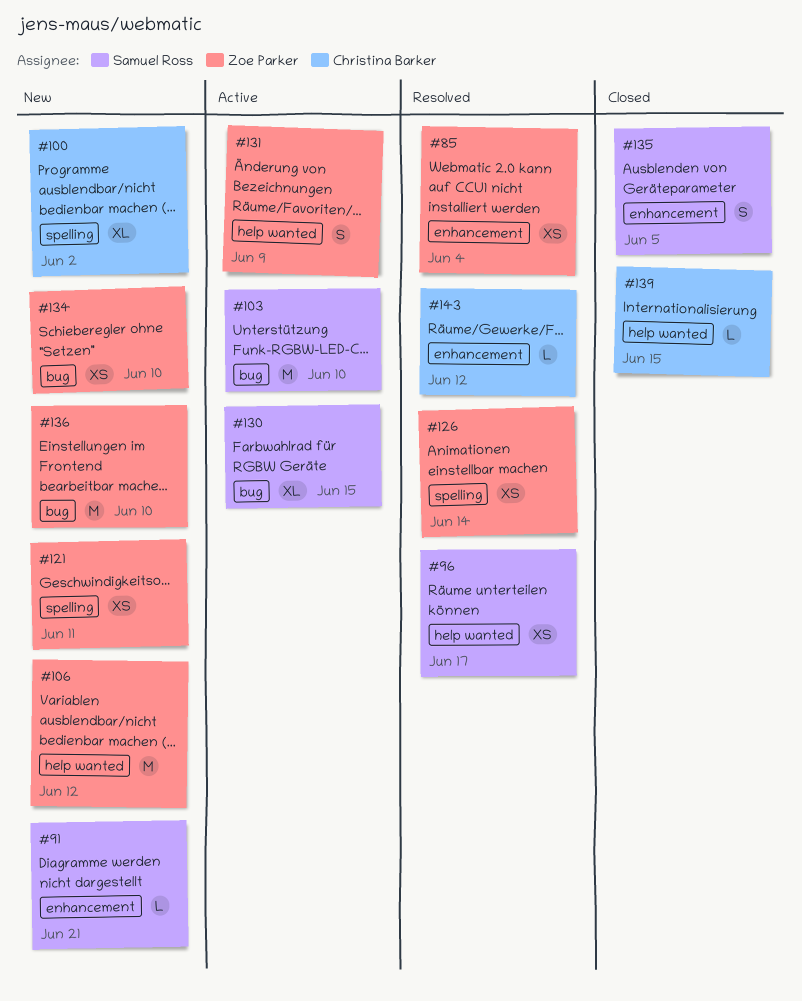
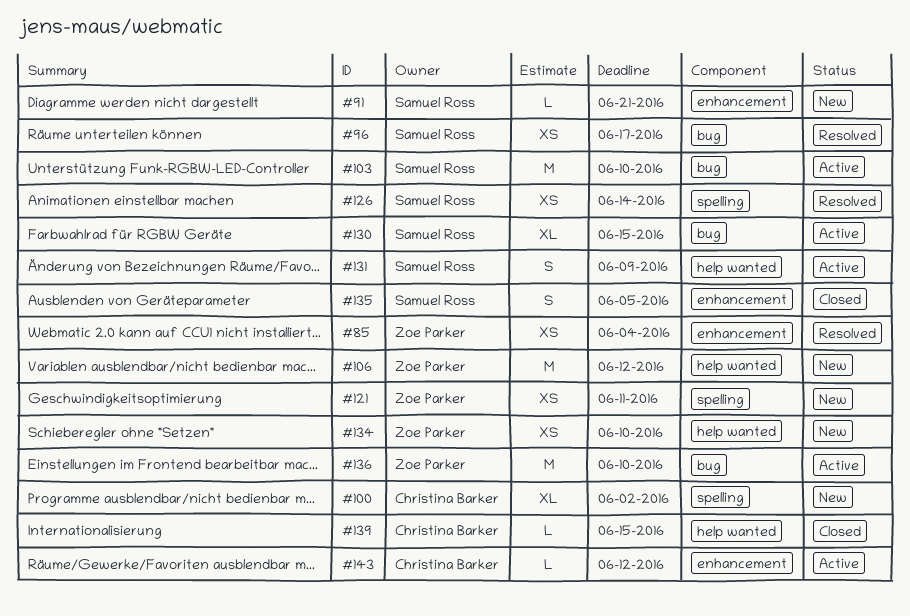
#96, label: help wanted -> bug
#126, owner: Zoe Parker -> Samuel Ross
#131, owner: Zoe Parker -> Samuel Ross
#134, label: bug -> help wanted
#136, status: New -> Active
#143, status: Resolved -> Active

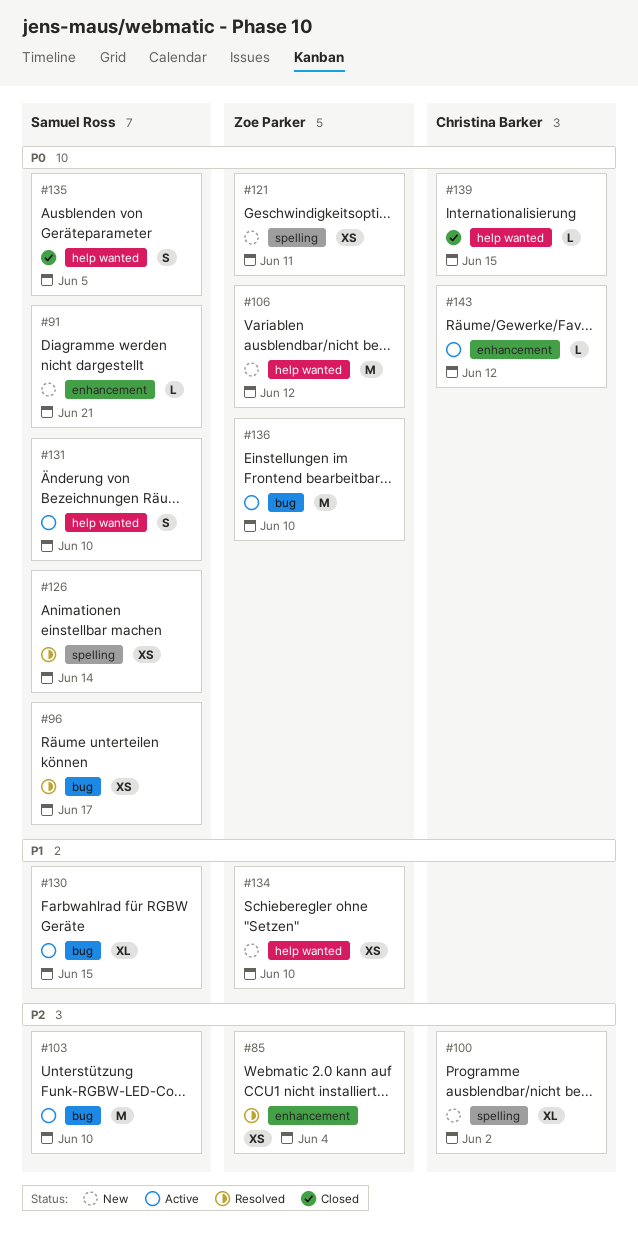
#131, due: Jun 9 -> Jun 10
#135, label: enhancement -> help wanted

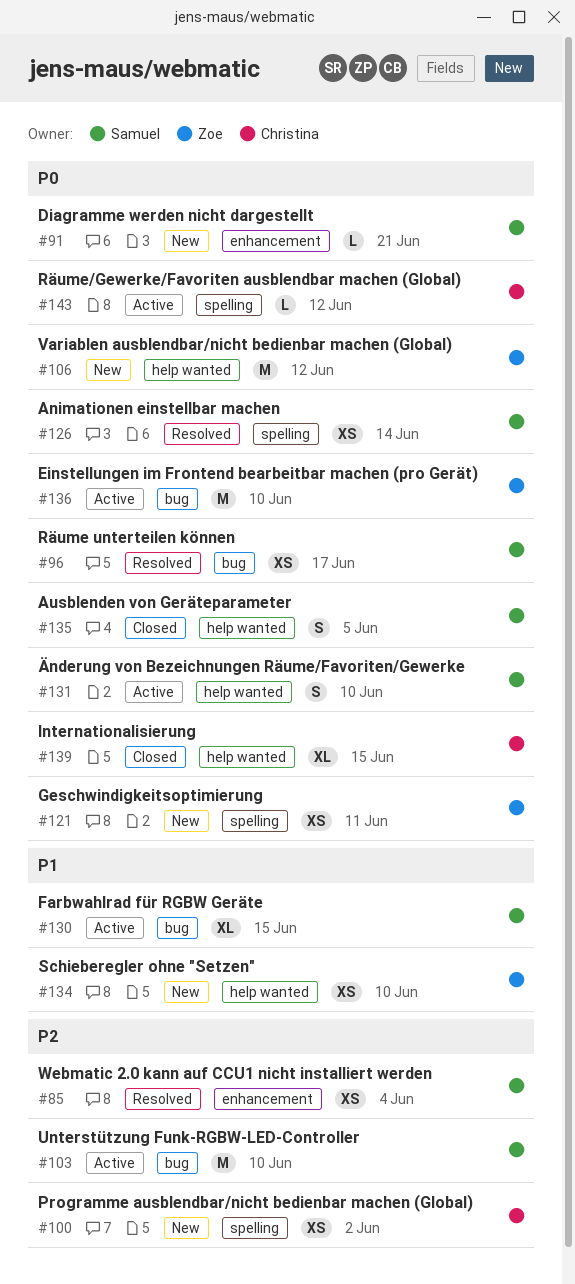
#85, owner: Zoe Parker -> Samuel Ross
#100, estimate: XL -> XS
#139, estimate: L -> XL
#143, label: enhancement -> spelling

